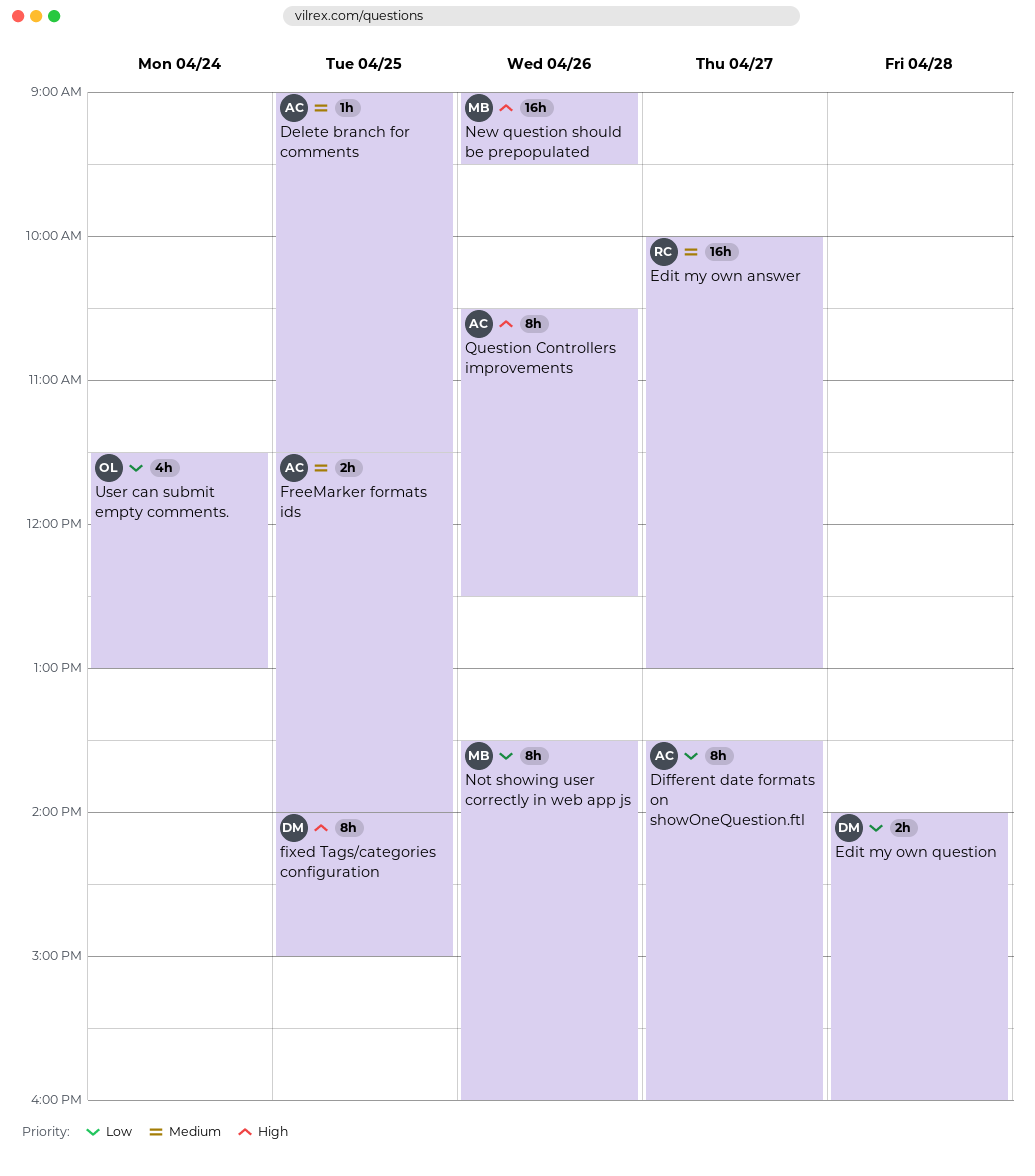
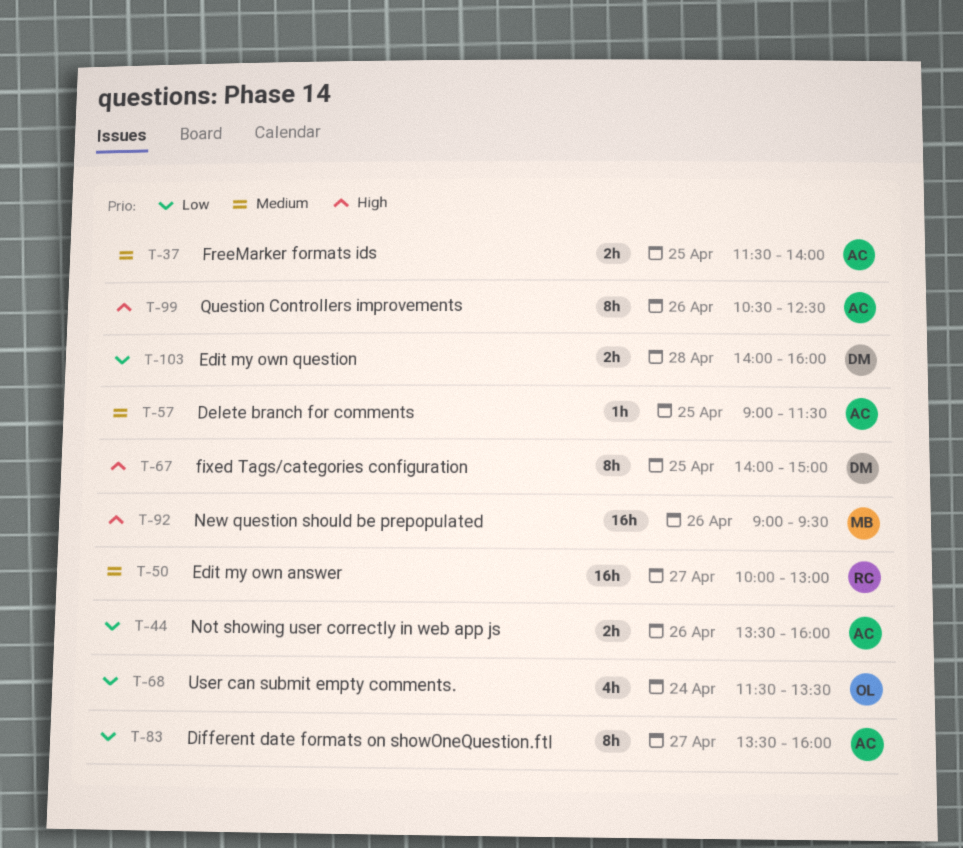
Not showing user correctly in web app js, owner: MB -> AC
Not showing user correctly in web app js, estimate: 8h -> 2h
User can submit empty comments., ends: 13:00 -> 13:30

